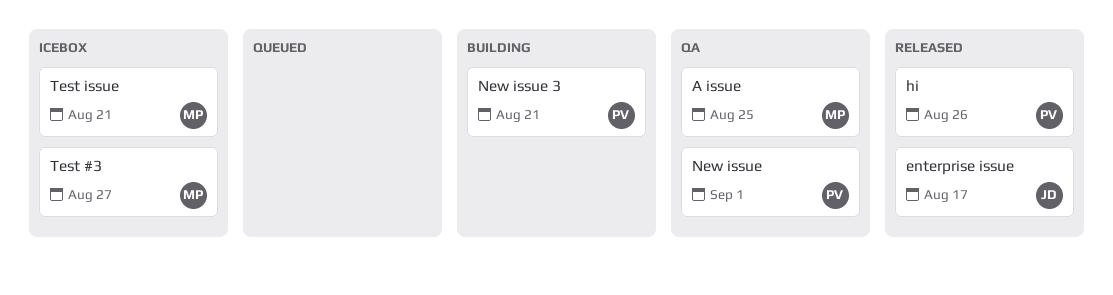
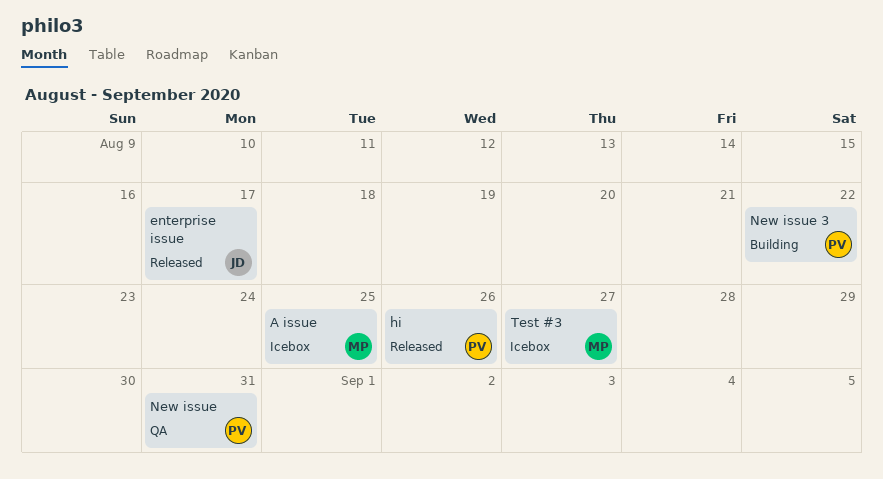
A issue, status: QA -> Icebox
New issue, due: Sep 1 -> Aug 31
New issue 3, due: Aug 21 -> Aug 22
Test issue: present -> none

